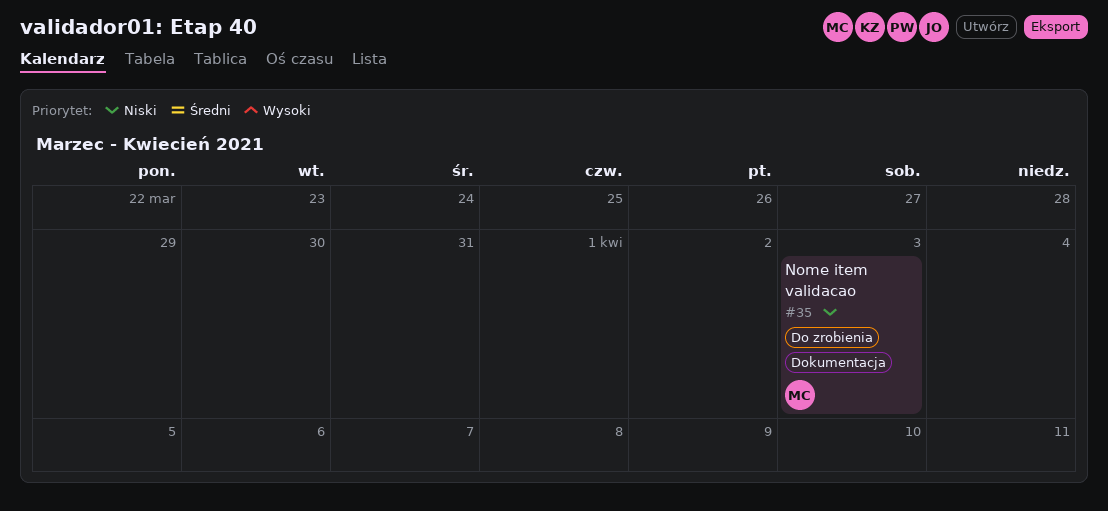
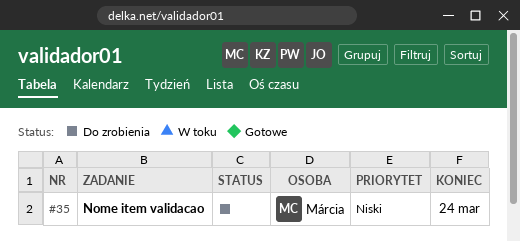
#35, due: Apr 3 -> Mar 24

